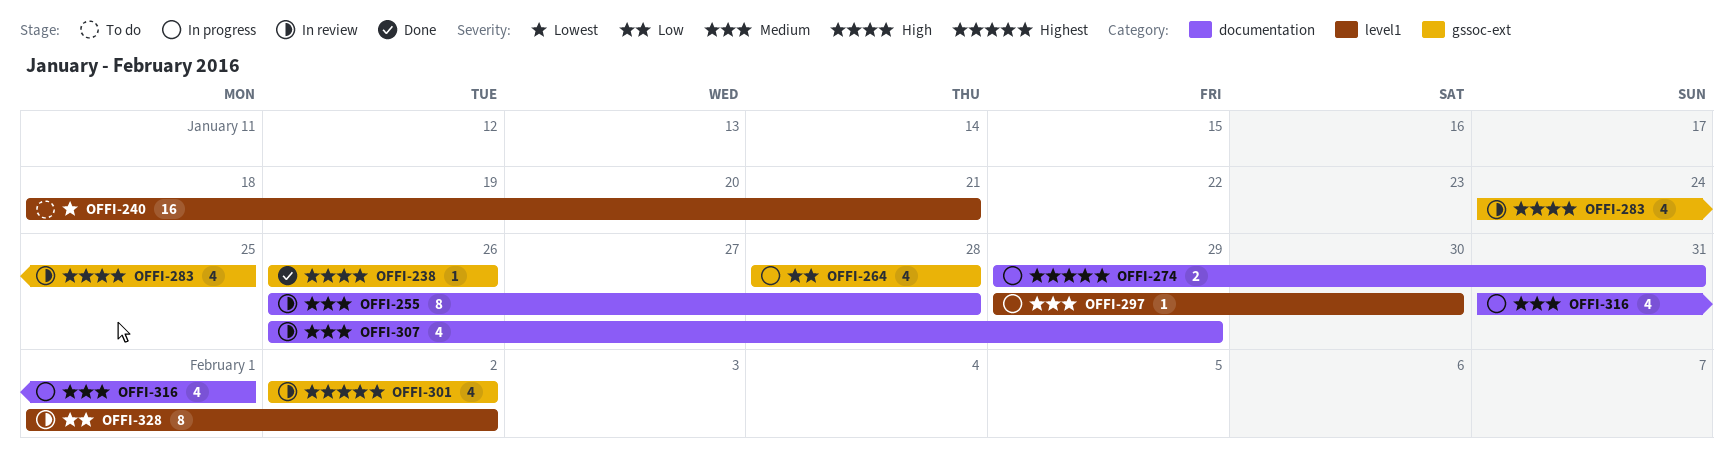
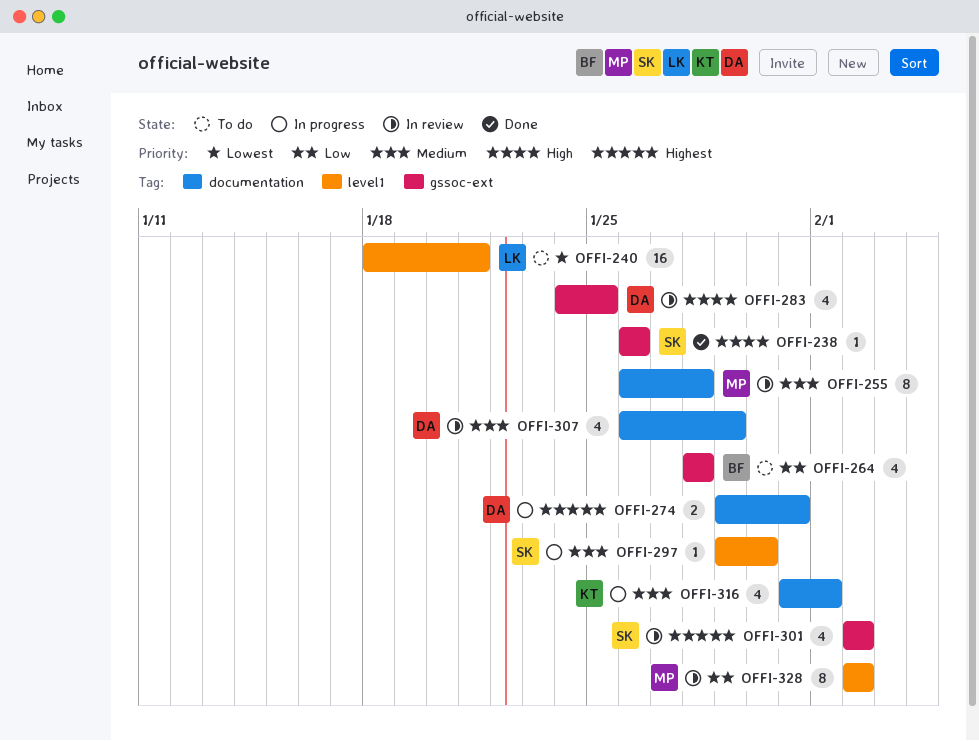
OFFI-264, status: In progress -> To do
OFFI-328, start: Feb 1 -> Feb 2

